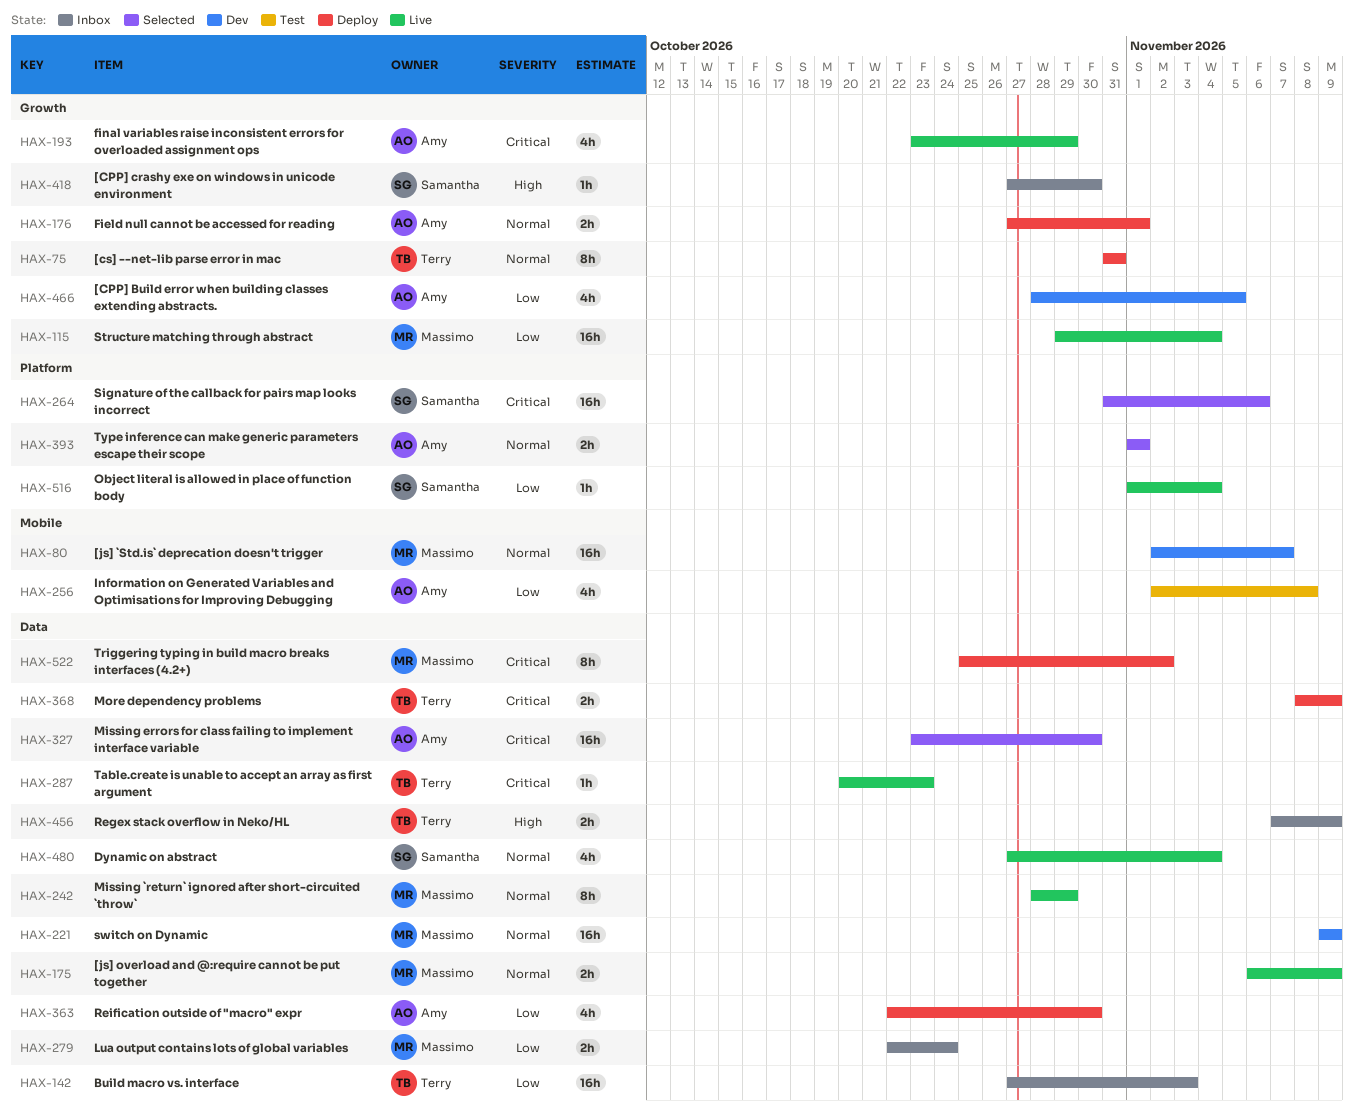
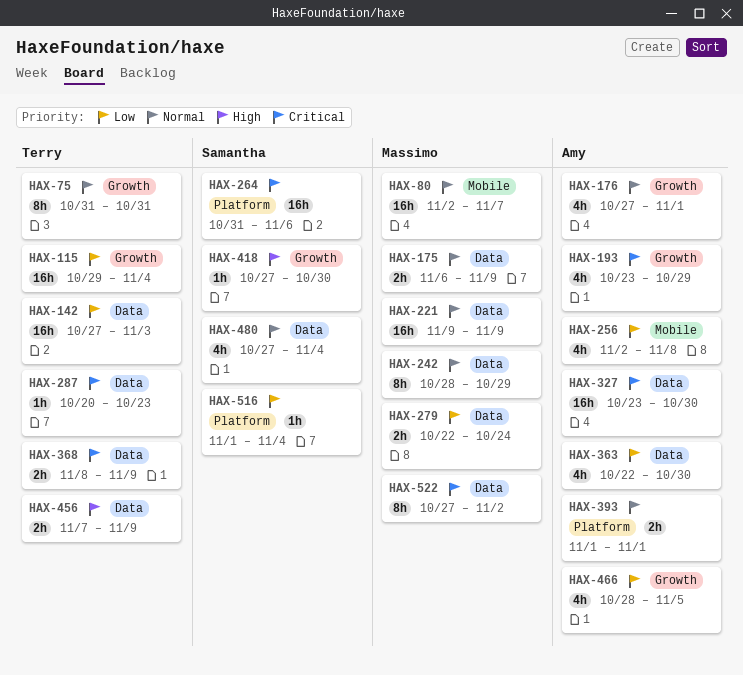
HAX-115, owner: Massimo -> Terry
HAX-176, estimate: 2h -> 4h
HAX-522, start: Oct 25 -> Oct 27

